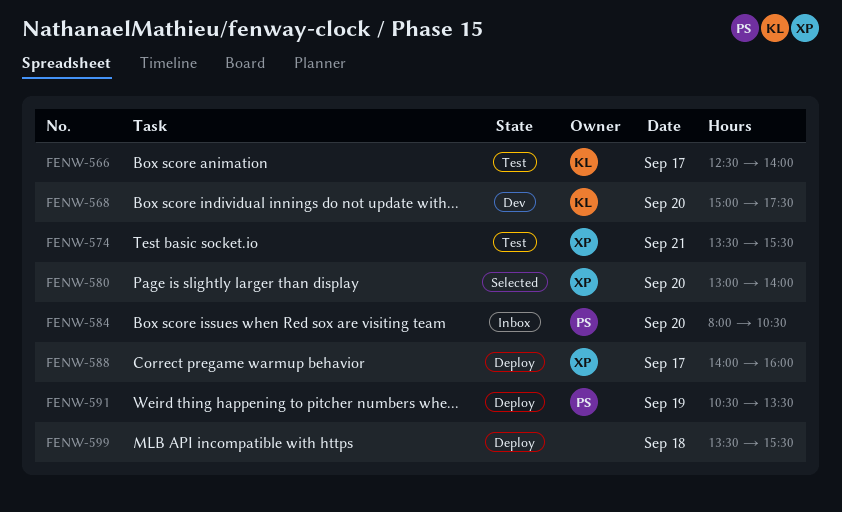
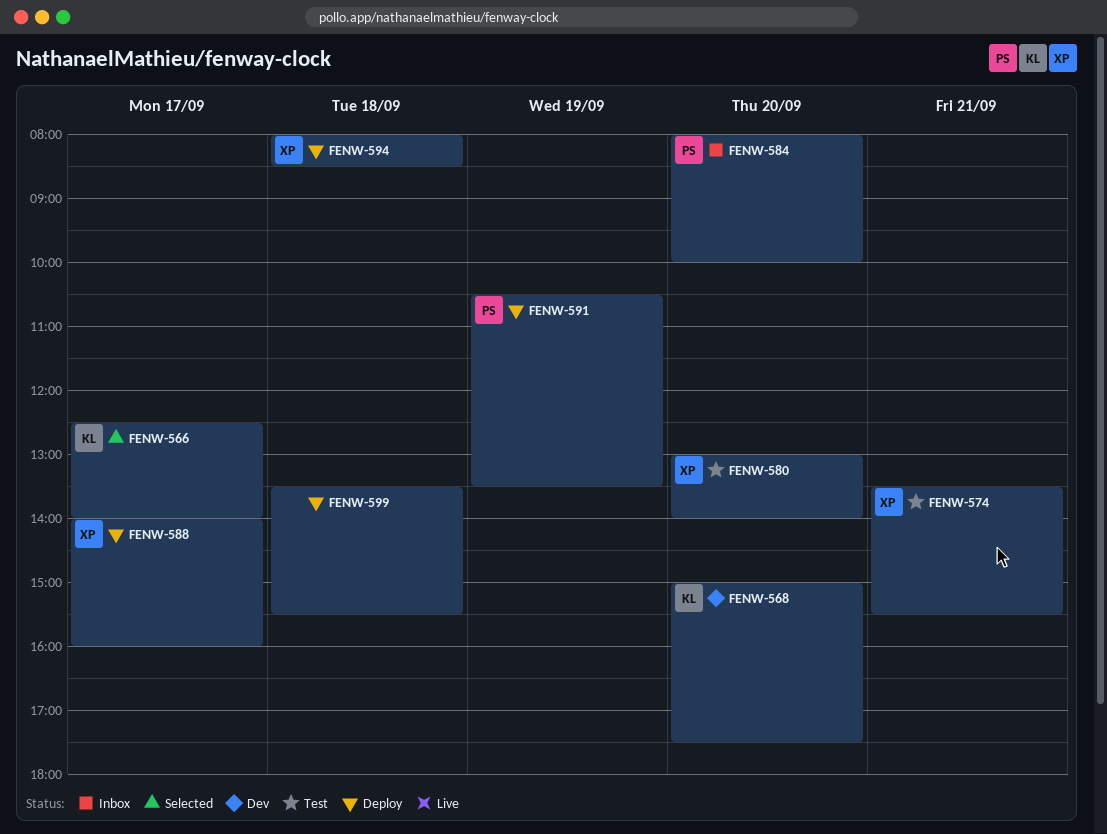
FENW-566, status: Test -> Selected
FENW-580, status: Selected -> Test
FENW-584, ends: 10:30 -> 10:00
FENW-594: none -> present

